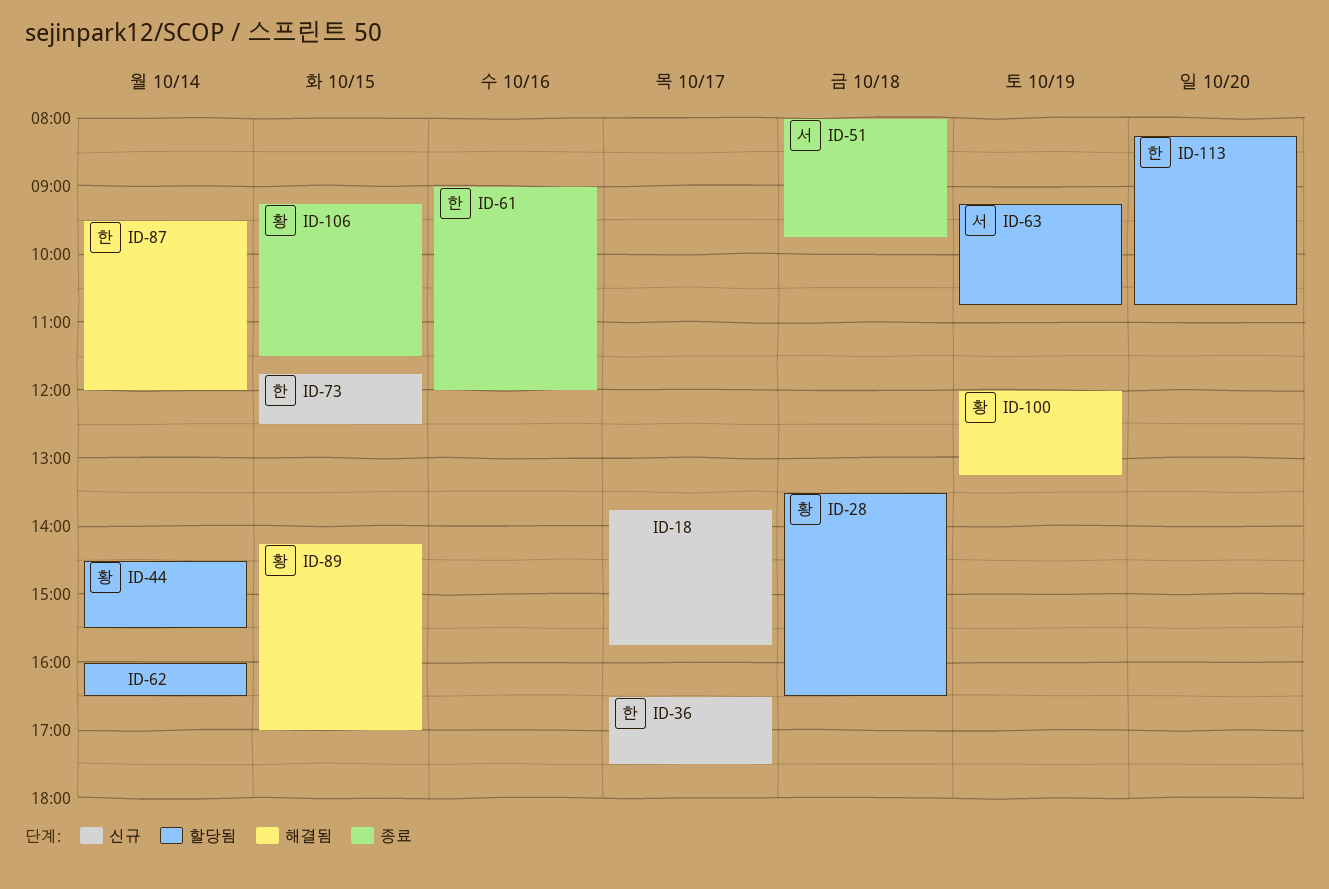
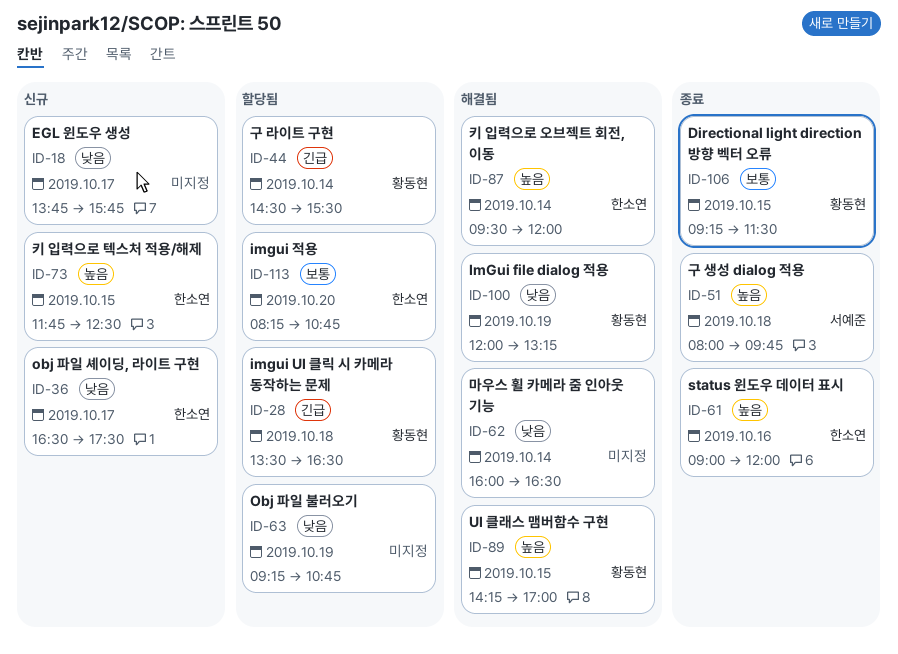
ID-62, status: 할당됨 -> 해결됨
ID-63, owner: 서예준 -> none

